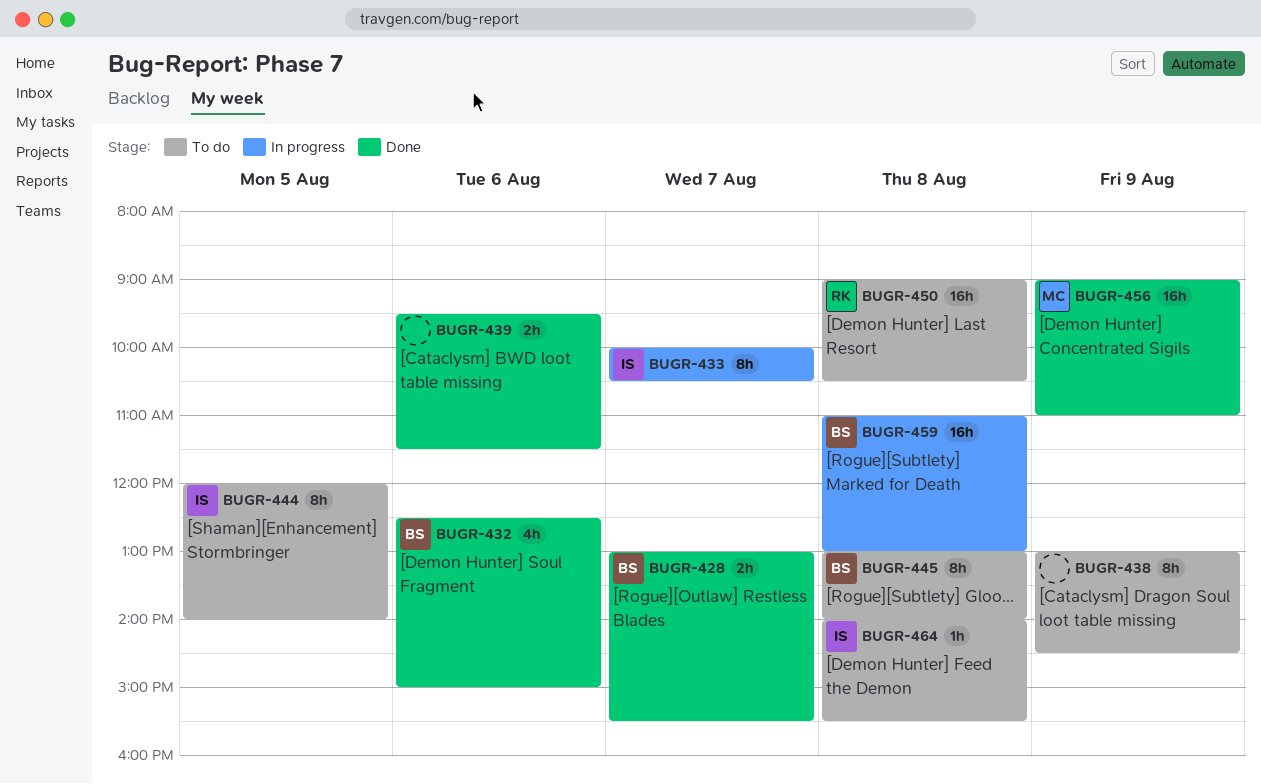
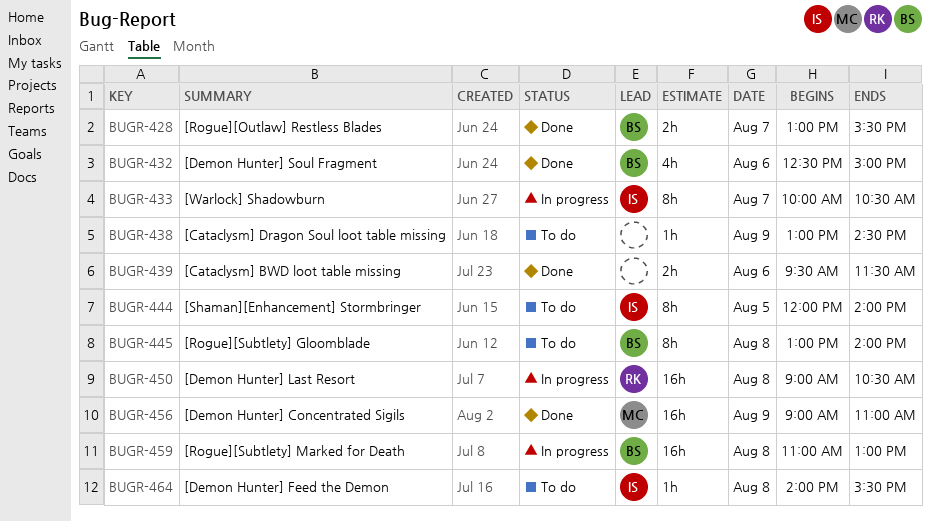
BUGR-438, estimate: 8h -> 1h
BUGR-450, status: To do -> In progress

